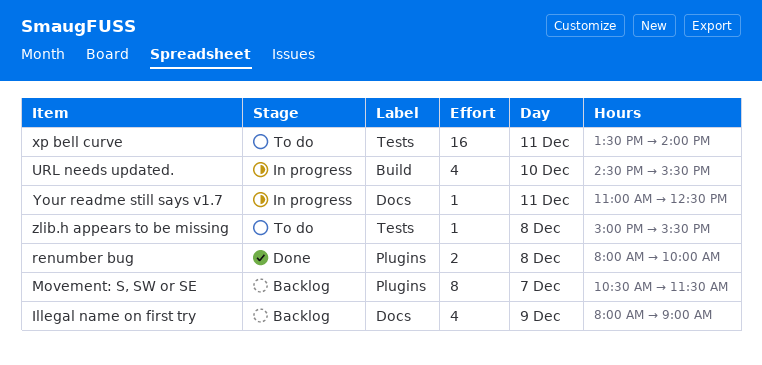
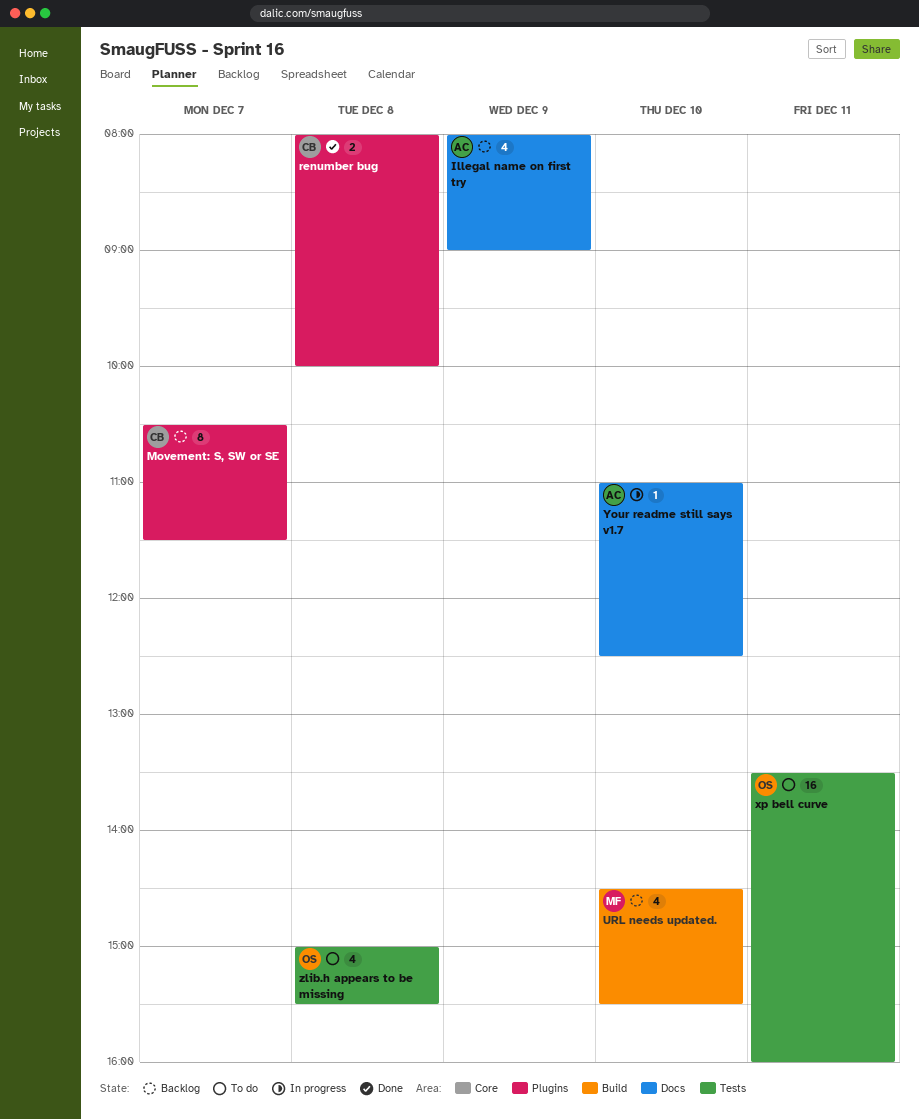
URL needs updated., status: In progress -> Backlog
xp bell curve, ends: 14:00 -> 16:00
Your readme still says v1.7, day: Dec 11 -> Dec 10
zlib.h appears to be missing, estimate: 1 -> 4

